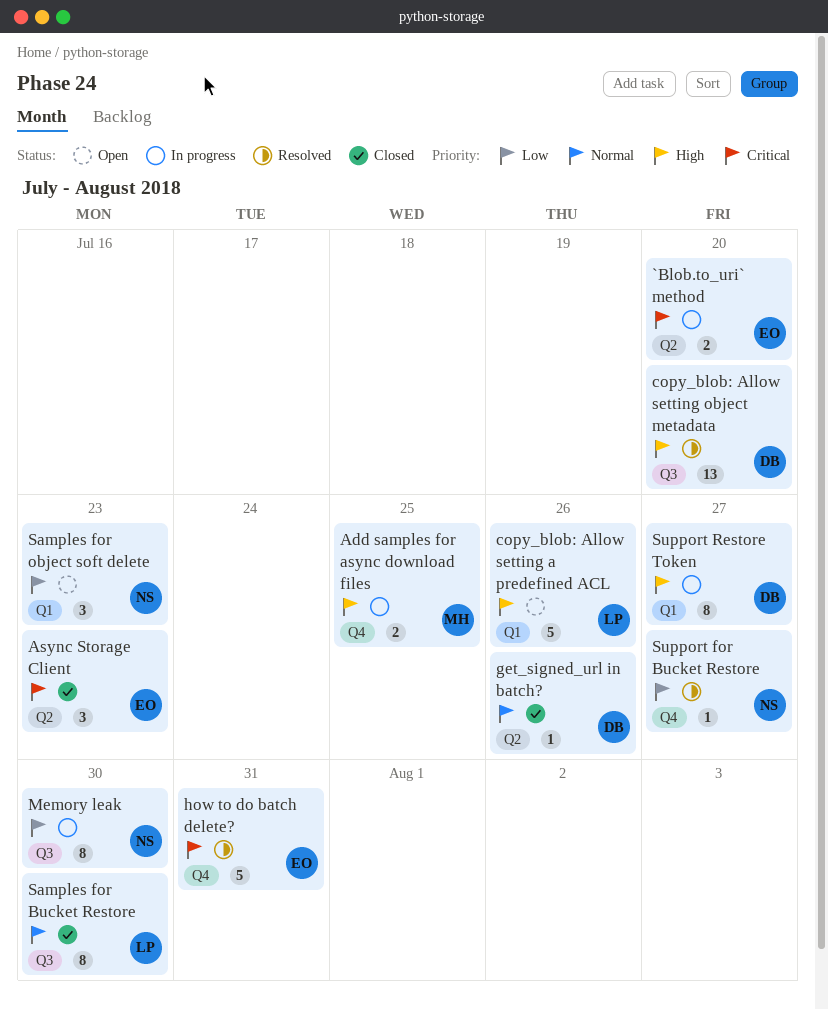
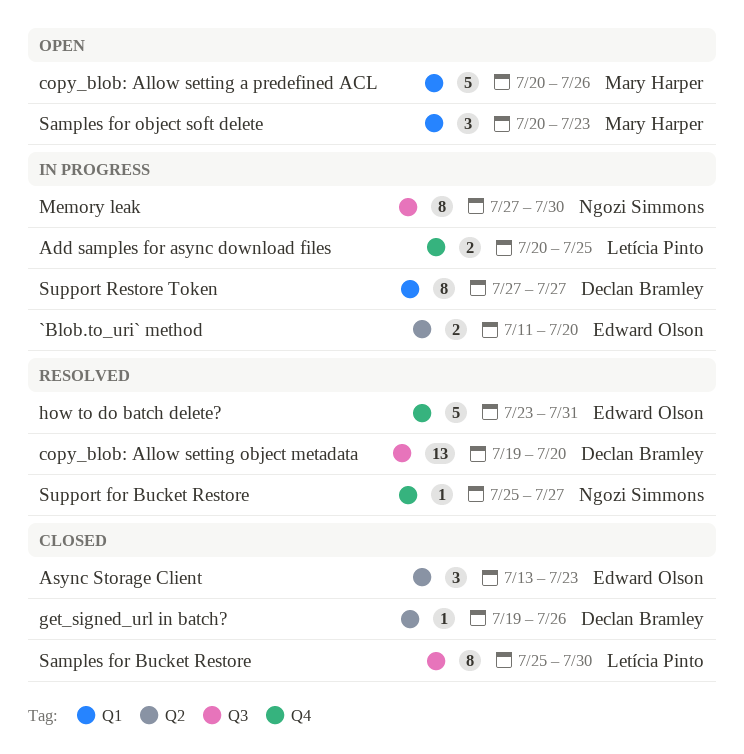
Add samples for async download files, owner: Mary Harper -> Letícia Pinto
copy_blob: Allow setting a predefined ACL, owner: Letícia Pinto -> Mary Harper
Samples for object soft delete, owner: Ngozi Simmons -> Mary Harper

